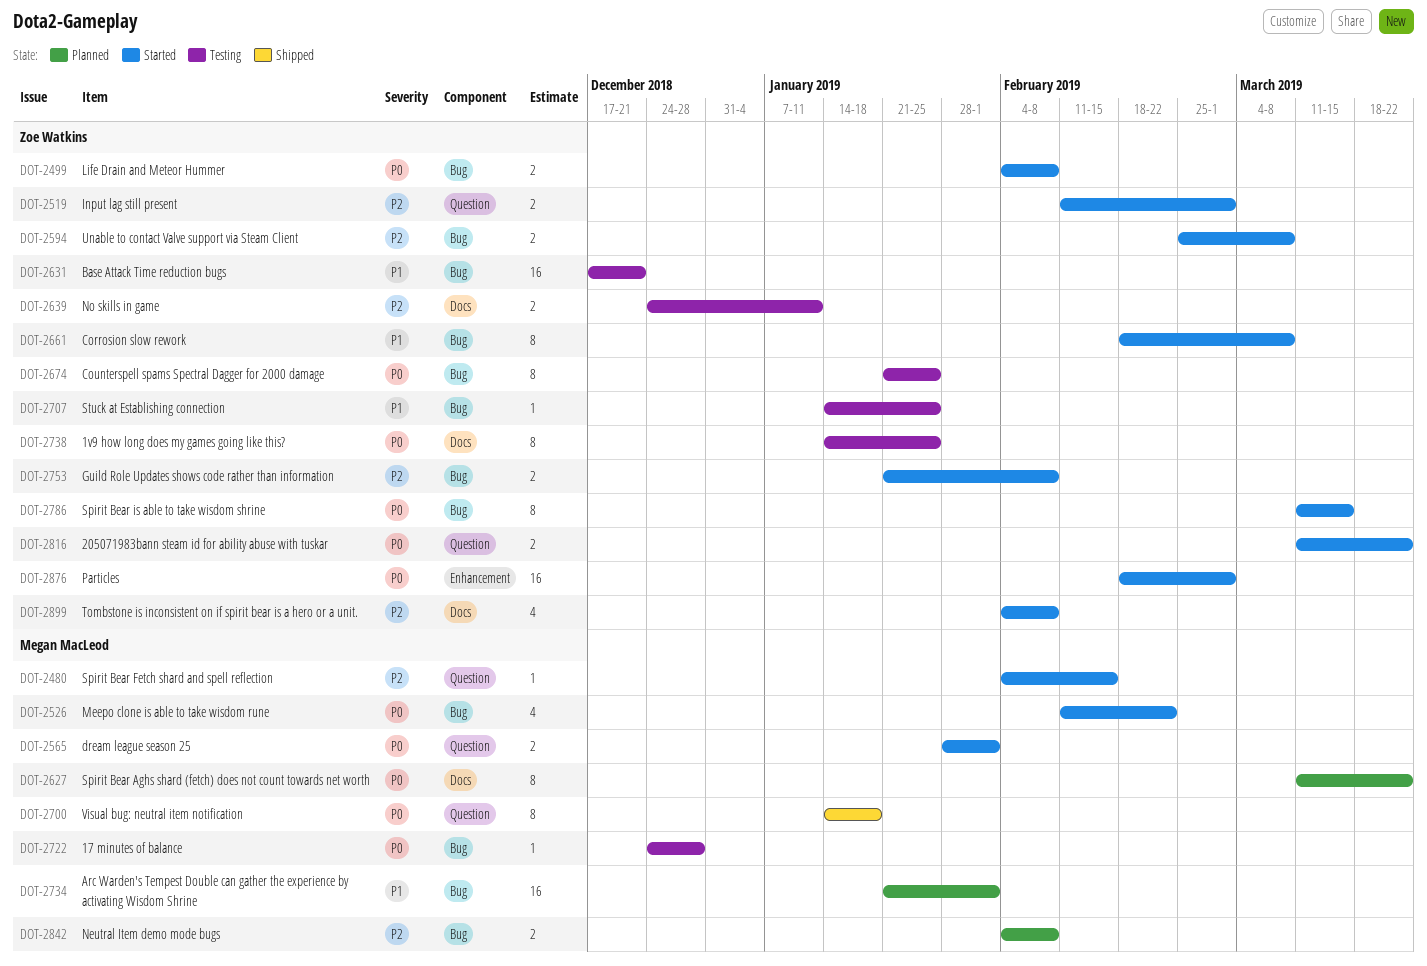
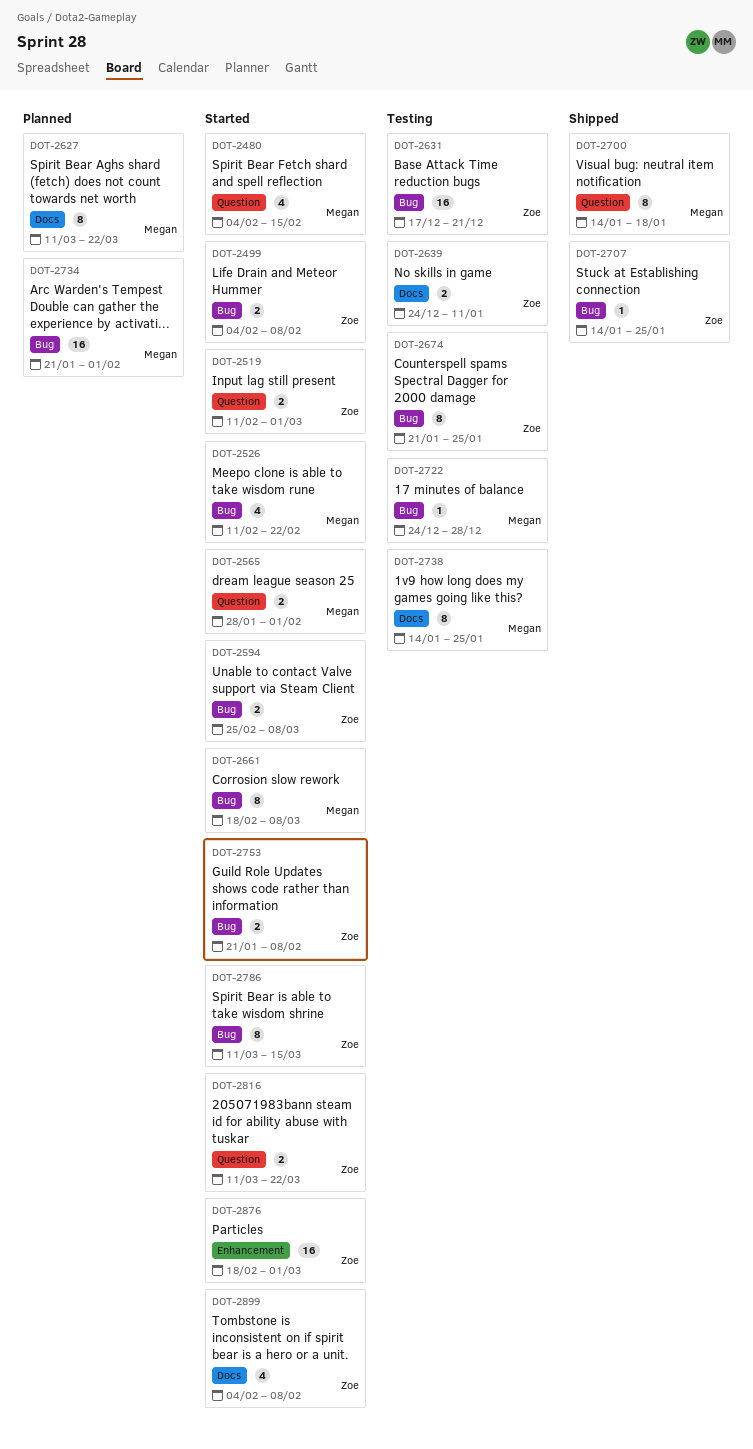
DOT-2480, estimate: 1 -> 4
DOT-2661, owner: Zoe Watkins -> Megan MacLeod
DOT-2707, status: Testing -> Shipped
DOT-2738, owner: Zoe Watkins -> Megan MacLeod
DOT-2842: present -> none

